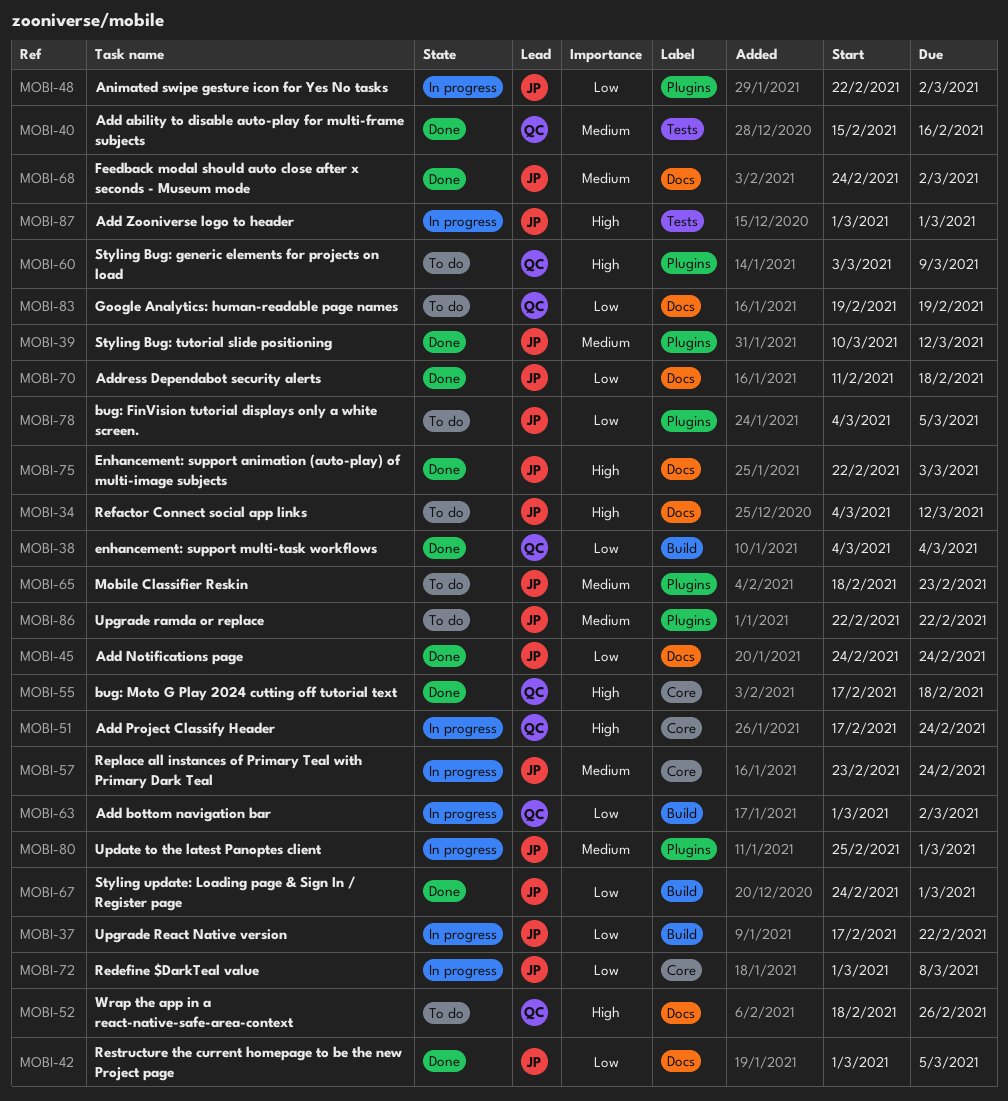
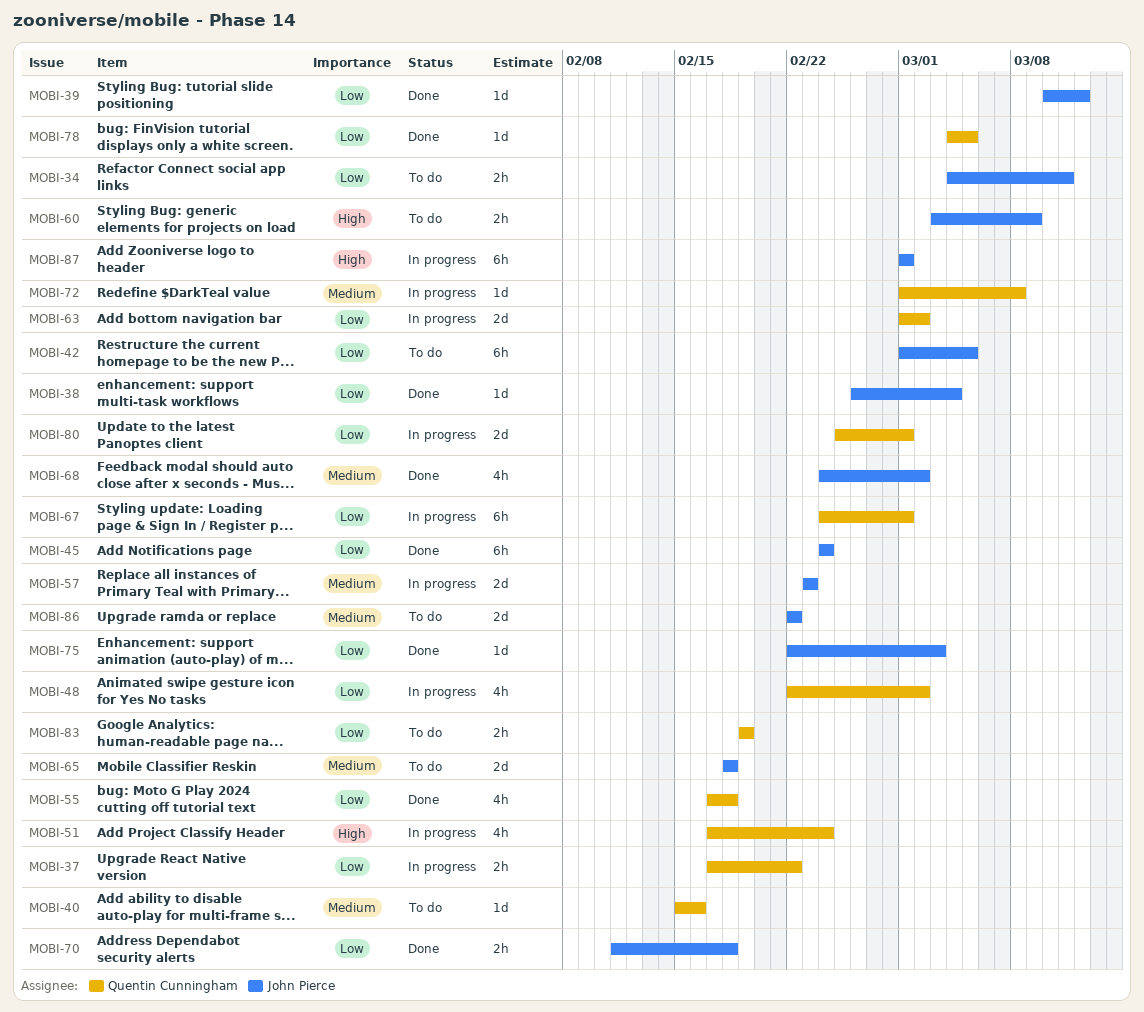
MOBI-34, priority: High -> Low
MOBI-34, due: Mar 12 -> Mar 11
MOBI-37, owner: John Pierce -> Quentin Cunningham
MOBI-38, owner: Quentin Cunningham -> John Pierce
MOBI-38, start: Mar 4 -> Feb 26
MOBI-39, priority: Medium -> Low
MOBI-40, status: Done -> To do
MOBI-42, status: Done -> To do
MOBI-48, owner: John Pierce -> Quentin Cunningham
MOBI-52: present -> none
MOBI-55, priority: High -> Low
MOBI-57, due: Feb 24 -> Feb 23
MOBI-60, owner: Quentin Cunningham -> John Pierce
MOBI-65, due: Feb 23 -> Feb 18
MOBI-67, status: Done -> In progress
MOBI-67, owner: John Pierce -> Quentin Cunningham
MOBI-72, owner: John Pierce -> Quentin Cunningham
MOBI-72, priority: Low -> Medium
MOBI-75, priority: High -> Low
MOBI-78, status: To do -> Done
MOBI-78, owner: John Pierce -> Quentin Cunningham
MOBI-80, owner: John Pierce -> Quentin Cunningham
MOBI-80, priority: Medium -> Low

